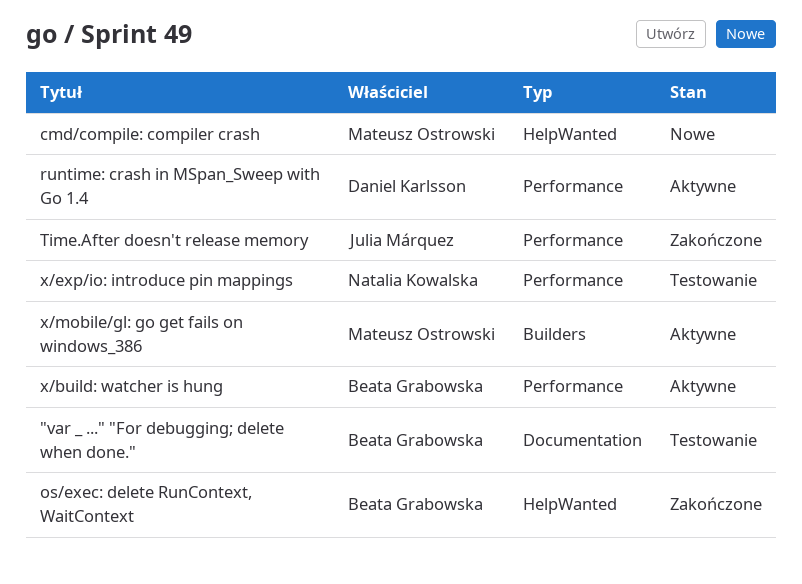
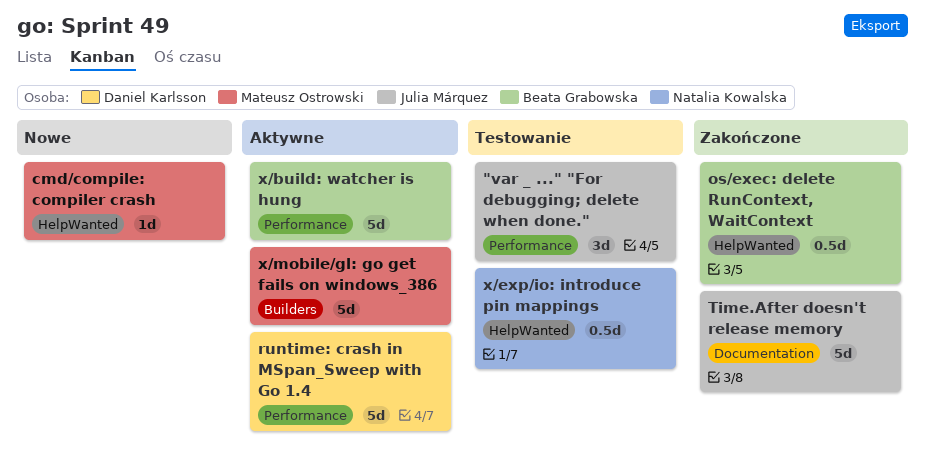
"var _ ..." "For debugging; delete when done.", owner: Beata Grabowska -> Julia Márquez
"var _ ..." "For debugging; delete when done.", label: Documentation -> Performance
Time.After doesn't release memory, label: Performance -> Documentation
x/exp/io: introduce pin mappings, label: Performance -> HelpWanted

